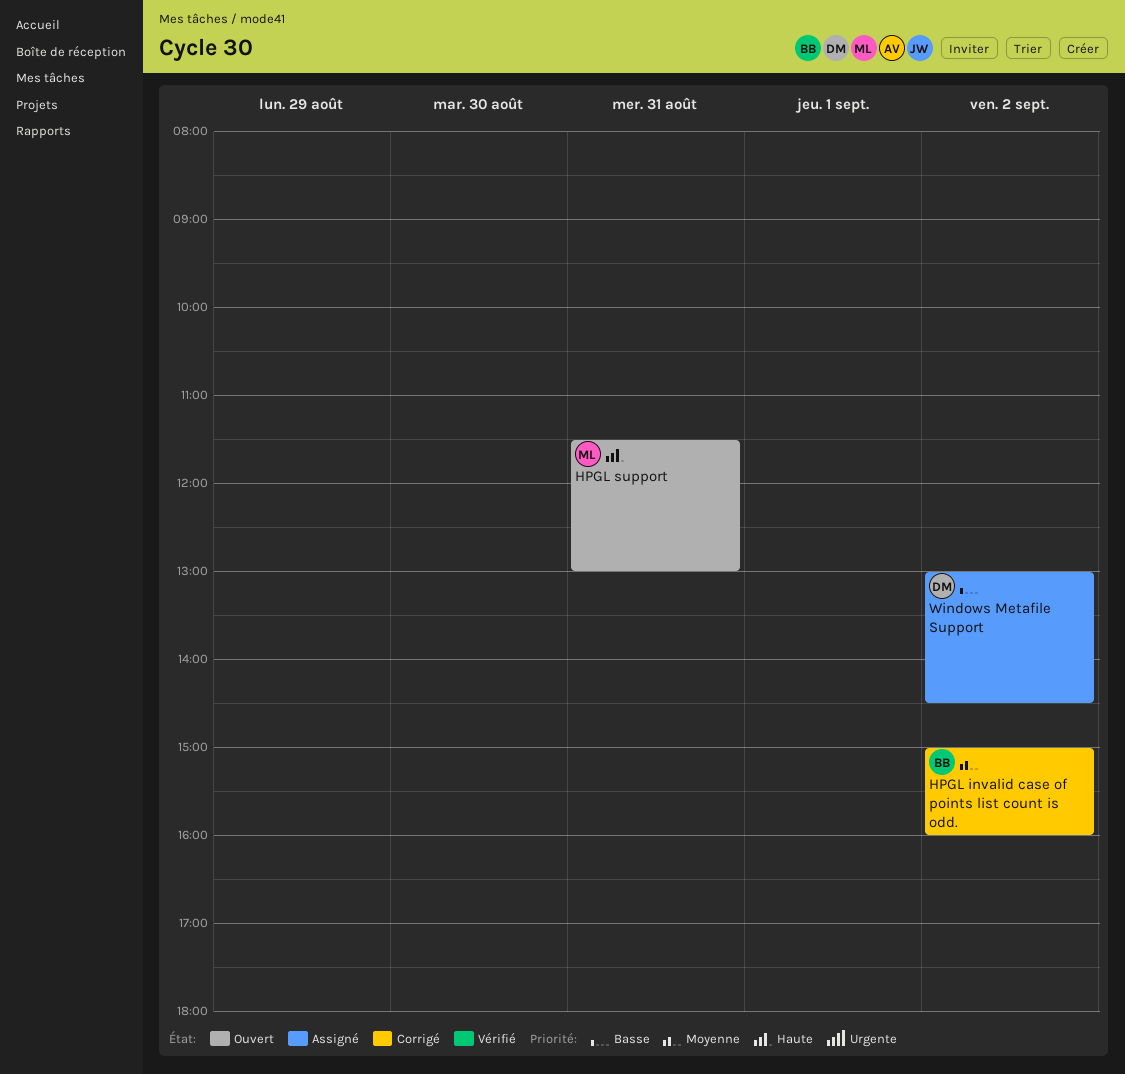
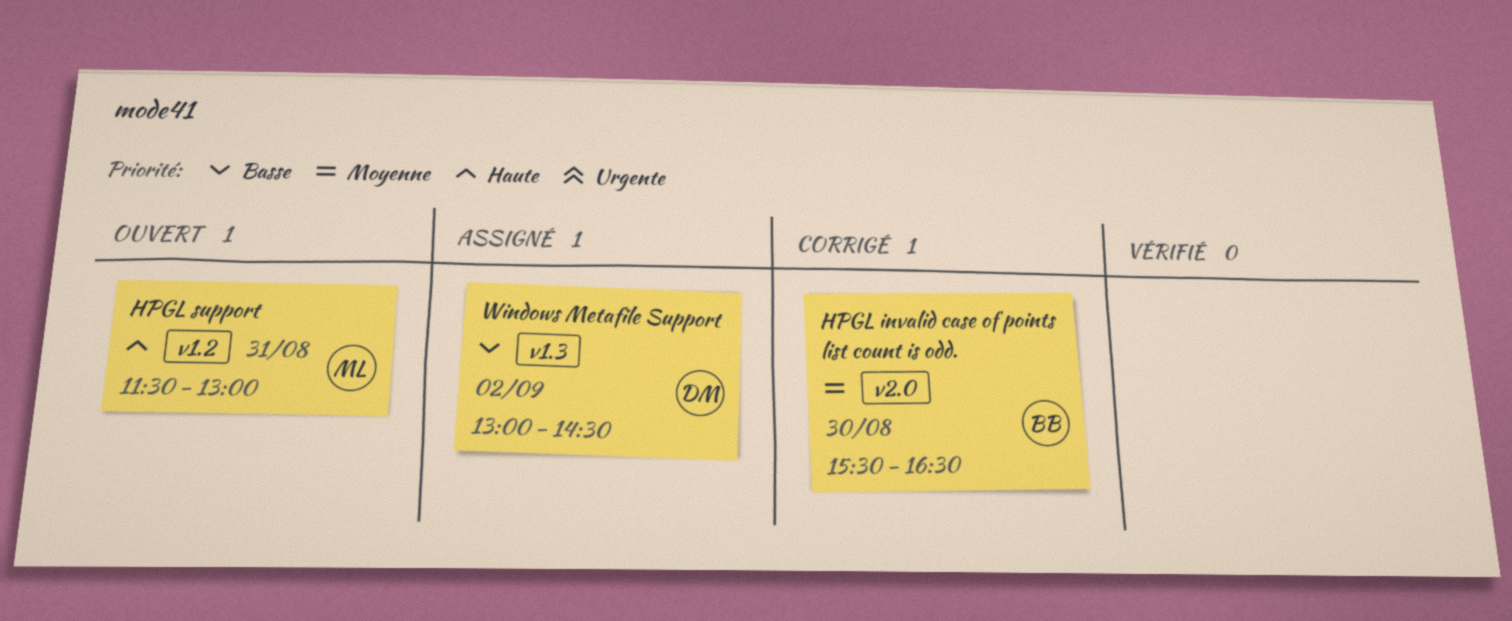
HPGL invalid case of points list count is odd., day: Sep 2 -> Aug 30
HPGL invalid case of points list count is odd., begins: 15:00 -> 15:30
HPGL invalid case of points list count is odd., ends: 16:00 -> 16:30

